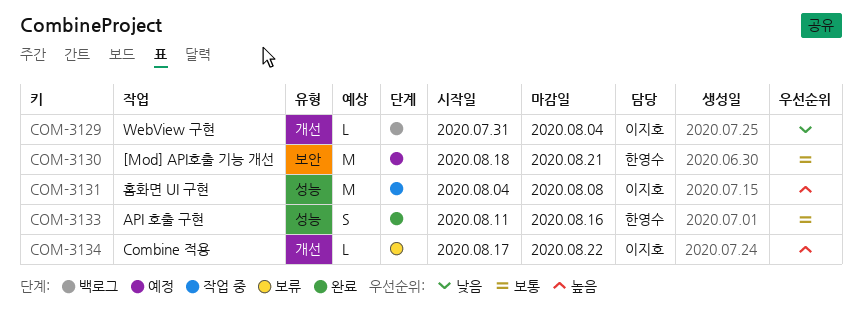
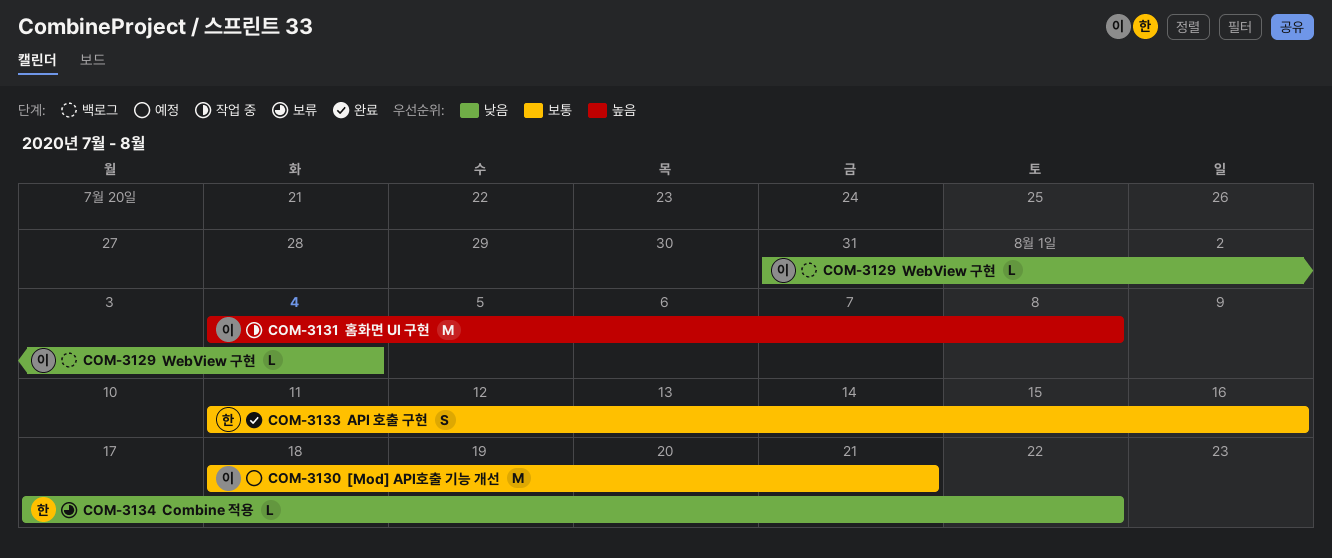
COM-3130, owner: 한영수 -> 이지호
COM-3134, owner: 이지호 -> 한영수
COM-3134, priority: 높음 -> 낮음

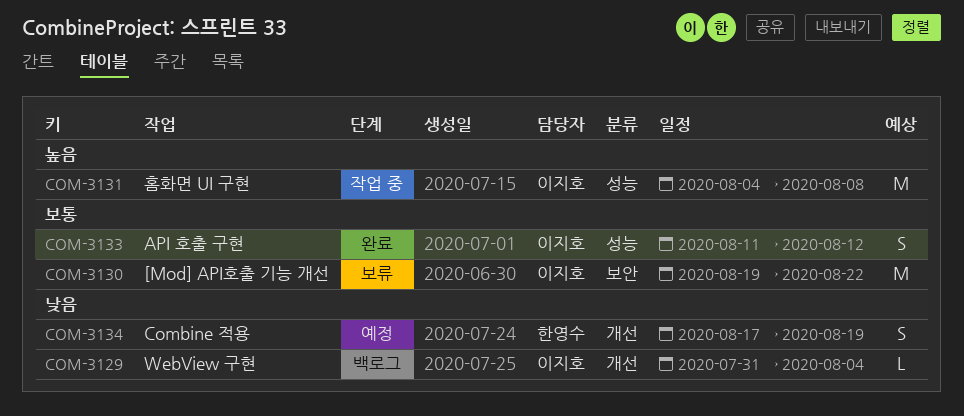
COM-3130, status: 예정 -> 보류
COM-3130, start: Aug 18 -> Aug 19
COM-3130, due: Aug 21 -> Aug 22
COM-3133, owner: 한영수 -> 이지호
COM-3133, due: Aug 16 -> Aug 12
COM-3134, status: 보류 -> 예정
COM-3134, estimate: L -> S
COM-3134, due: Aug 22 -> Aug 19

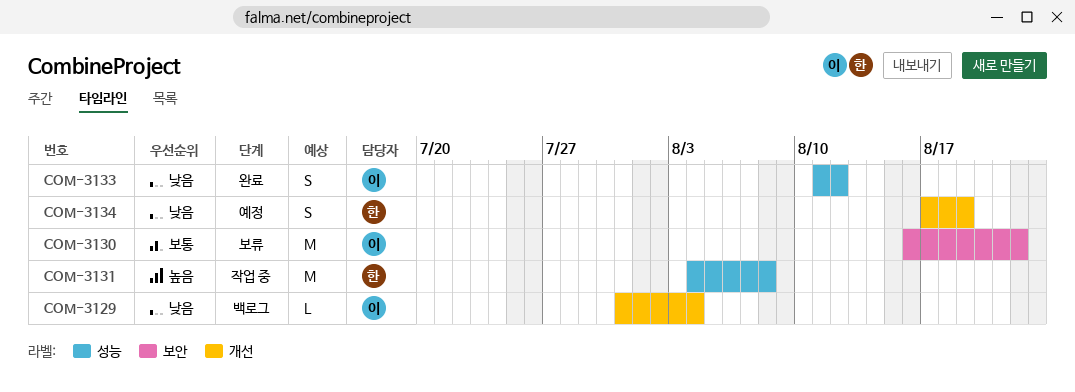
COM-3130, start: Aug 19 -> Aug 16
COM-3131, owner: 이지호 -> 한영수
COM-3133, priority: 보통 -> 낮음

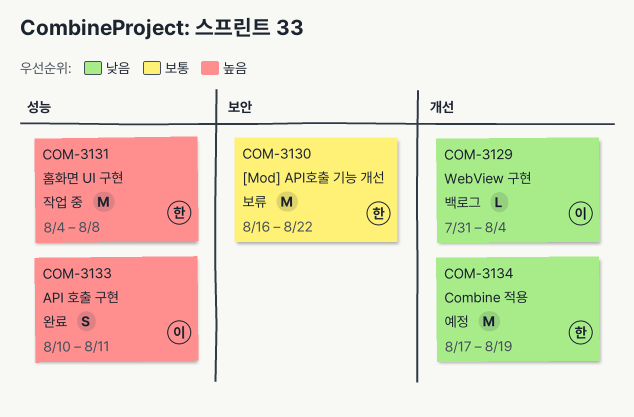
COM-3130, owner: 이 -> 한
COM-3133, priority: 낮음 -> 높음
COM-3133, start: Aug 11 -> Aug 10
COM-3133, due: Aug 12 -> Aug 11
COM-3134, estimate: S -> M

